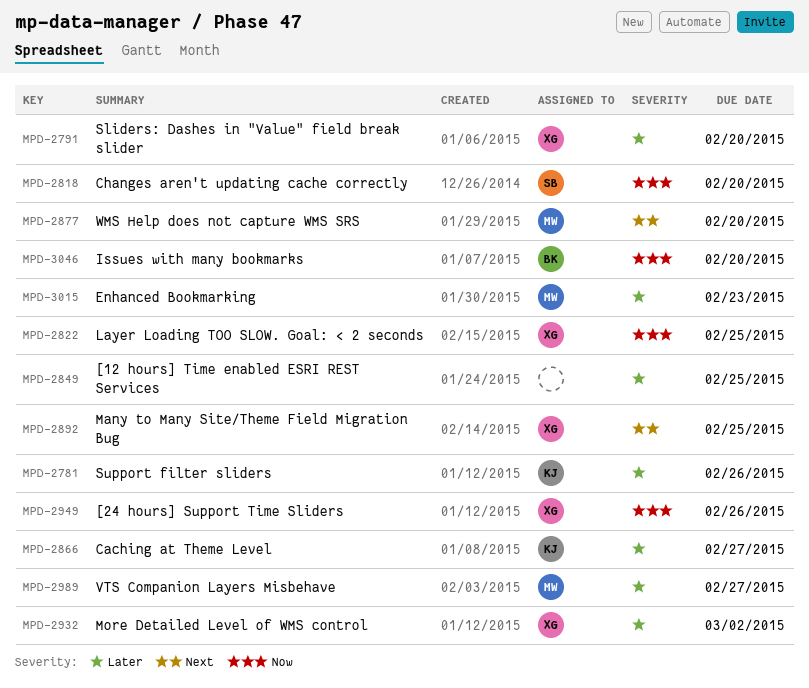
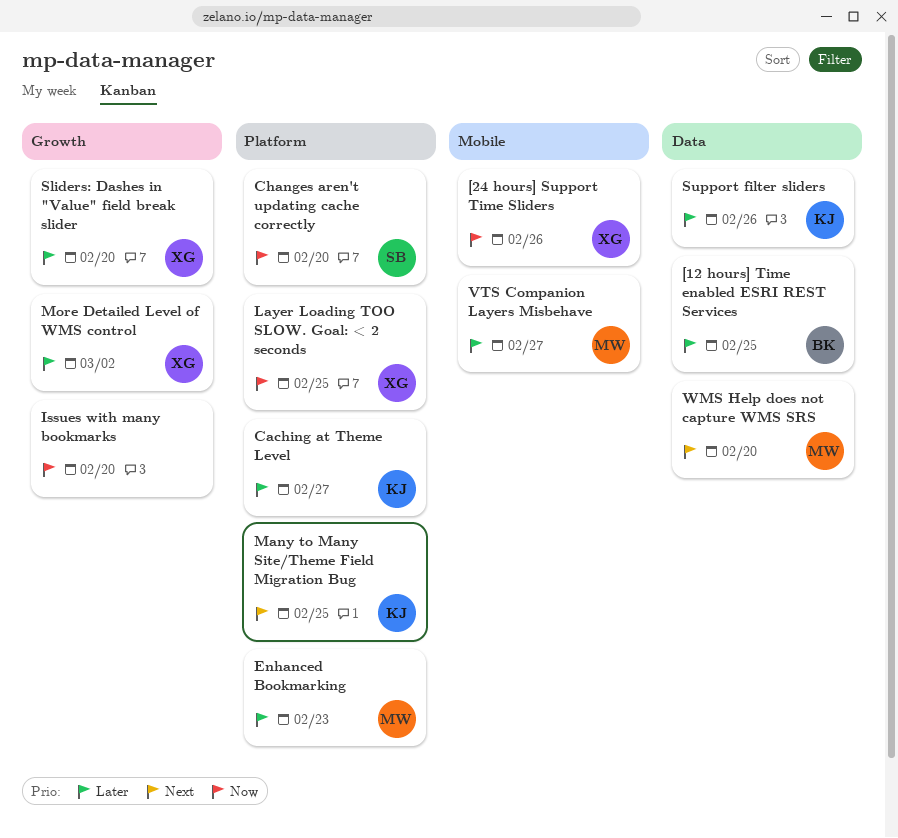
[12 hours] Time enabled ESRI REST Services, owner: none -> BK
Issues with many bookmarks, owner: BK -> none
Many to Many Site/Theme Field Migration Bug, owner: XG -> KJ

